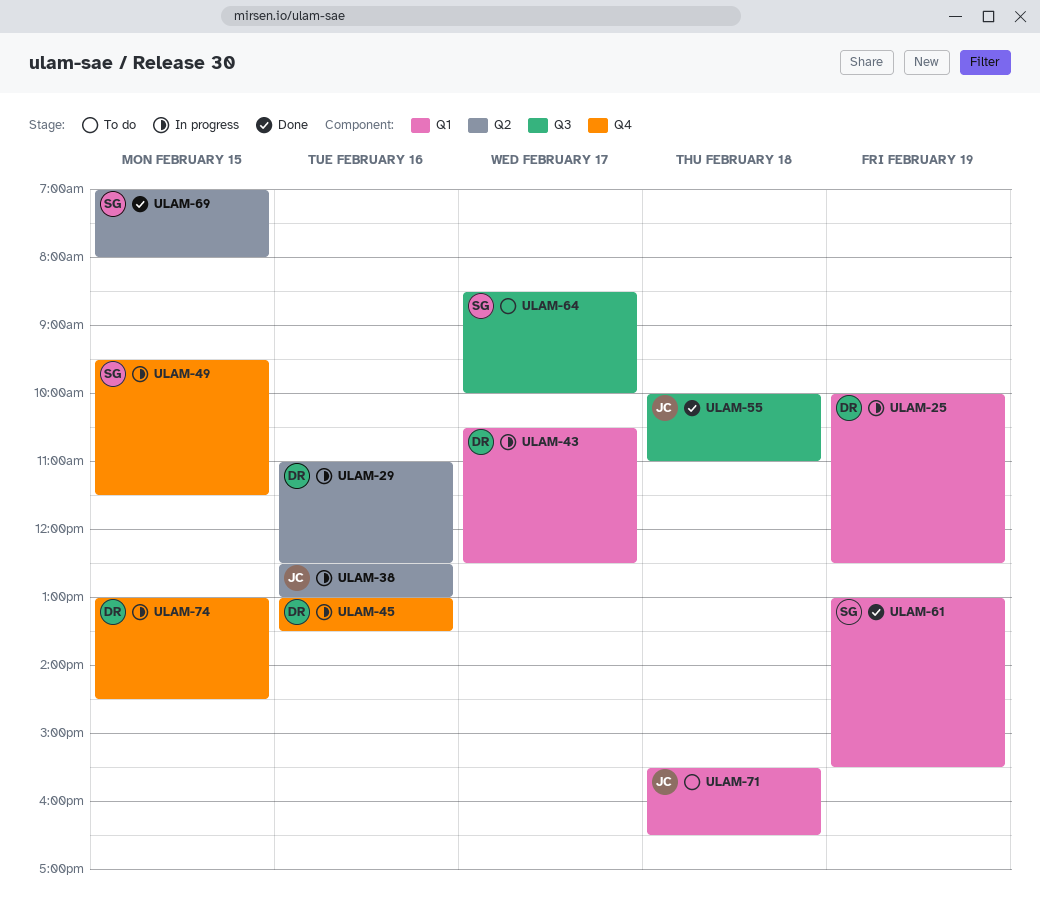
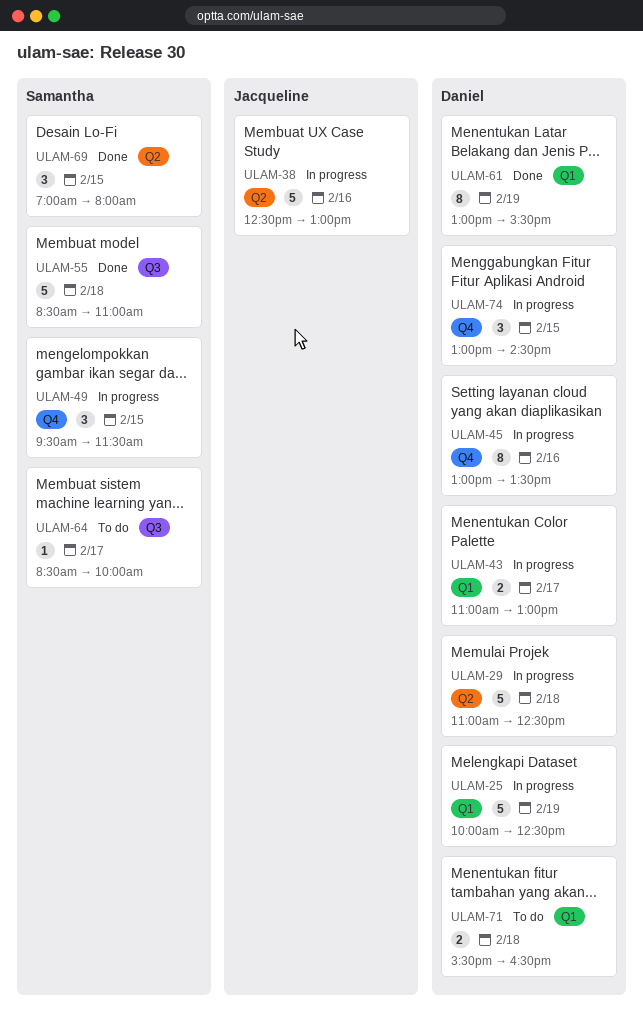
ULAM-29, day: Feb 16 -> Feb 18
ULAM-43, begins: 10:30 -> 11:00
ULAM-43, ends: 12:30 -> 13:00
ULAM-55, owner: Jacqueline -> Samantha
ULAM-55, begins: 10:00 -> 08:30
ULAM-61, owner: Samantha -> Daniel
ULAM-71, owner: Jacqueline -> Daniel

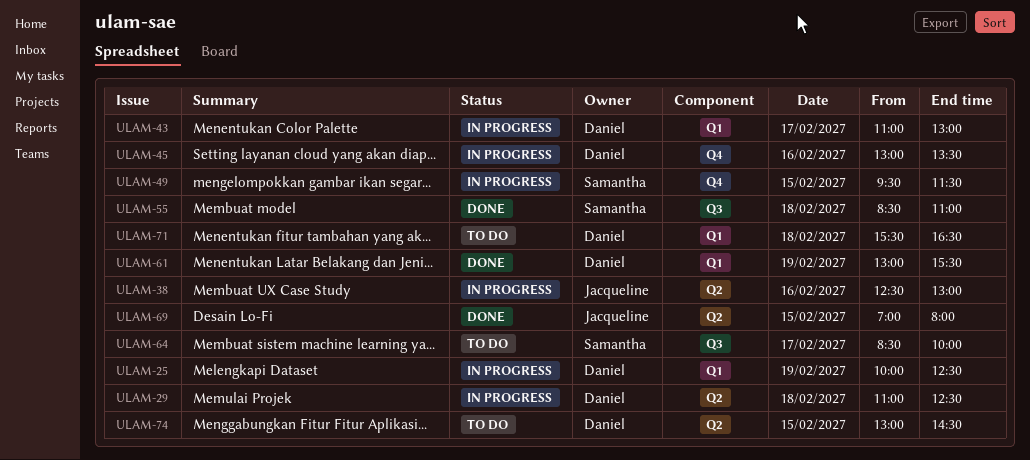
ULAM-69, owner: Samantha -> Jacqueline
ULAM-74, status: In progress -> To do
ULAM-74, label: Q4 -> Q2

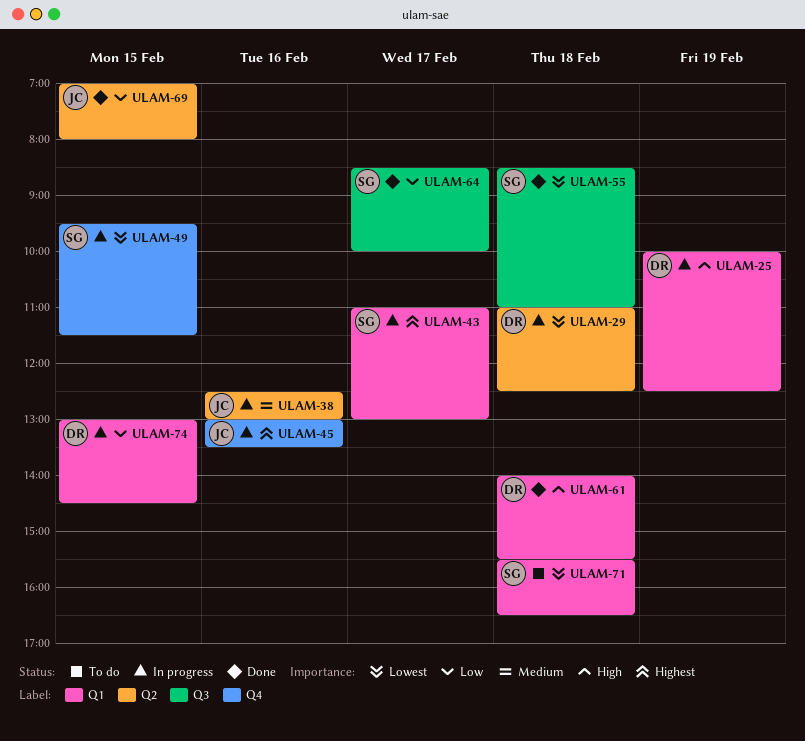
ULAM-43, owner: Daniel -> Samantha
ULAM-45, owner: Daniel -> Jacqueline
ULAM-61, day: Feb 19 -> Feb 18
ULAM-61, begins: 13:00 -> 14:00
ULAM-64, status: To do -> Done
ULAM-71, owner: Daniel -> Samantha
ULAM-74, status: To do -> In progress
ULAM-74, label: Q2 -> Q1

